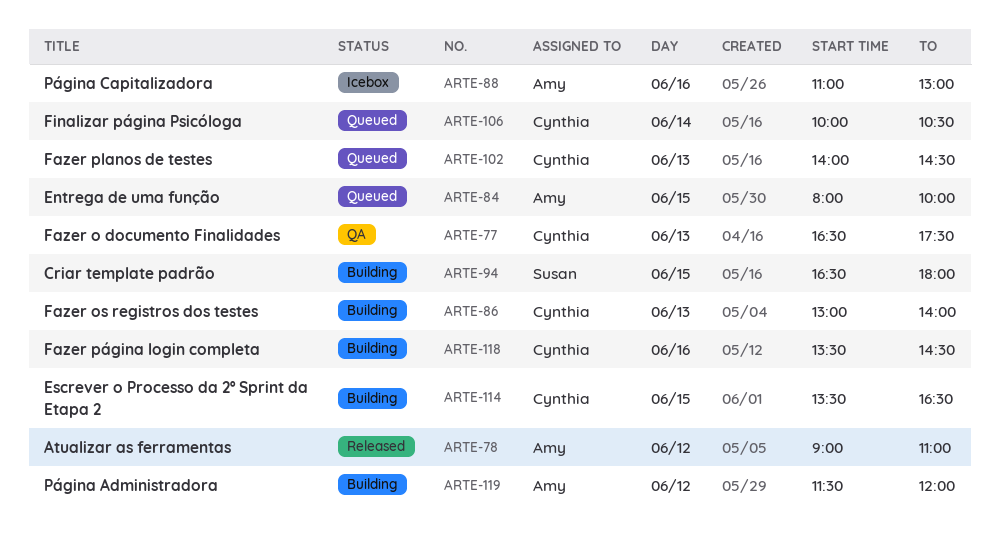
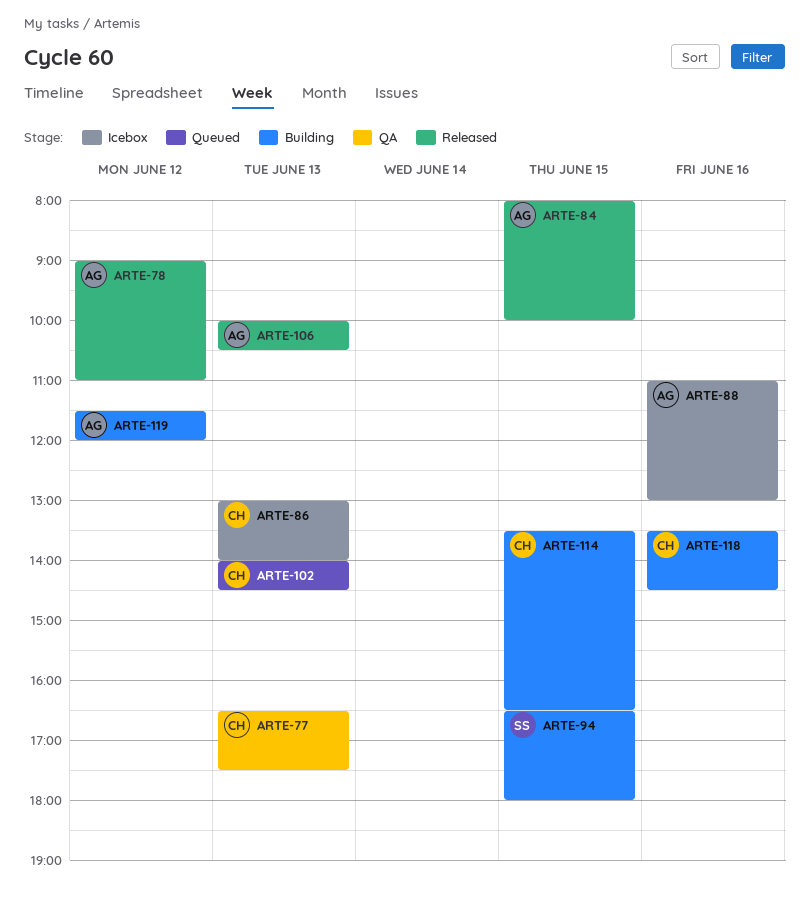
ARTE-84, status: Queued -> Released
ARTE-86, status: Building -> Icebox
ARTE-106, status: Queued -> Released
ARTE-106, owner: Cynthia -> Amy
ARTE-106, day: Jun 14 -> Jun 13

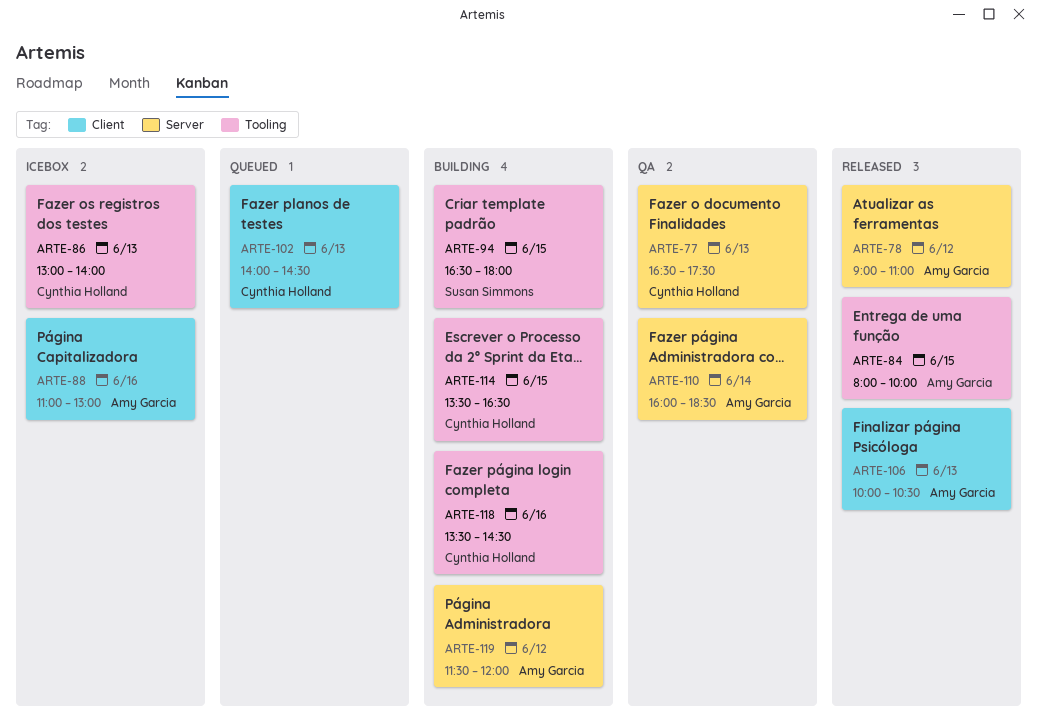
ARTE-110: none -> present

